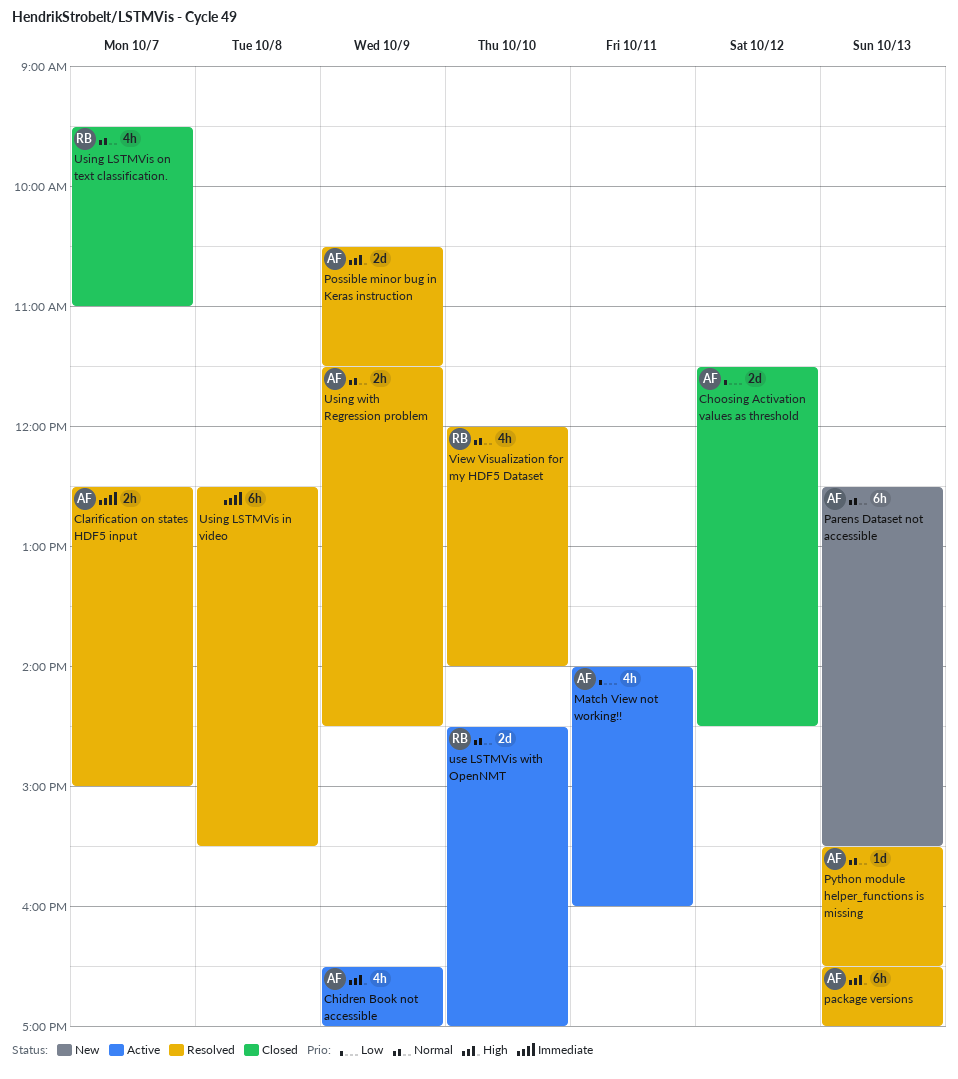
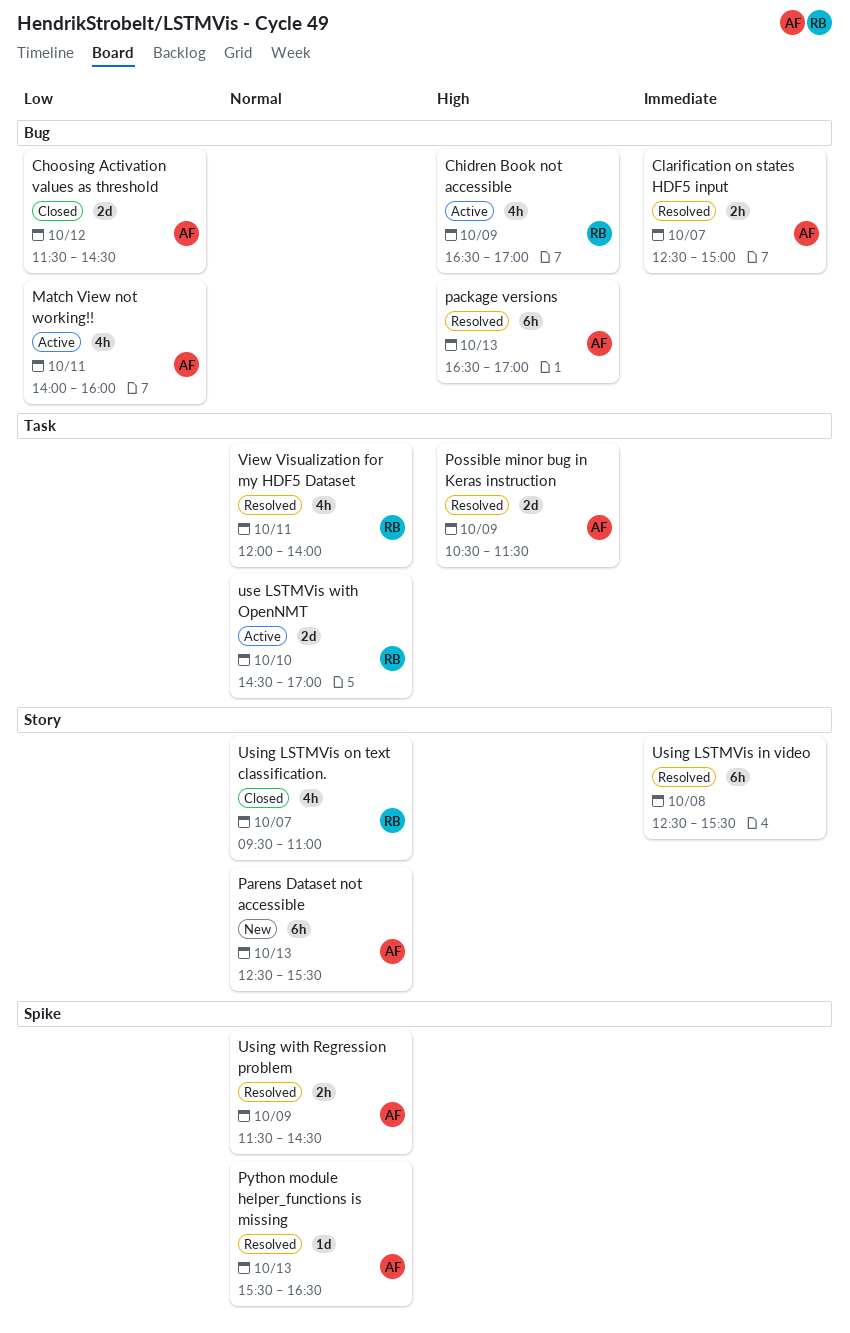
Chidren Book not accessible, owner: AF -> RB
View Visualization for my HDF5 Dataset, day: Oct 10 -> Oct 11

